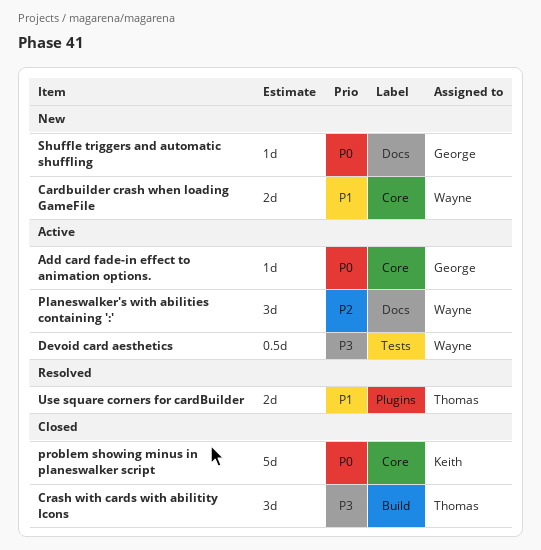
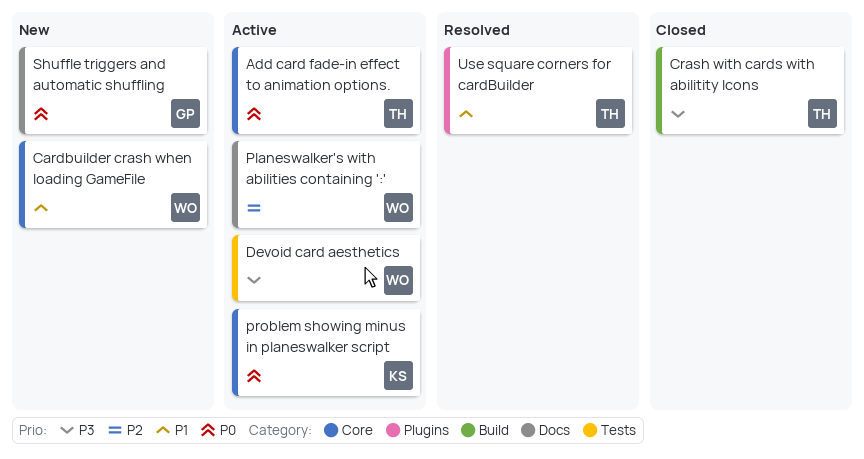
Add card fade-in effect to animation options., owner: George -> Thomas
problem showing minus in planeswalker script, status: Closed -> Active

